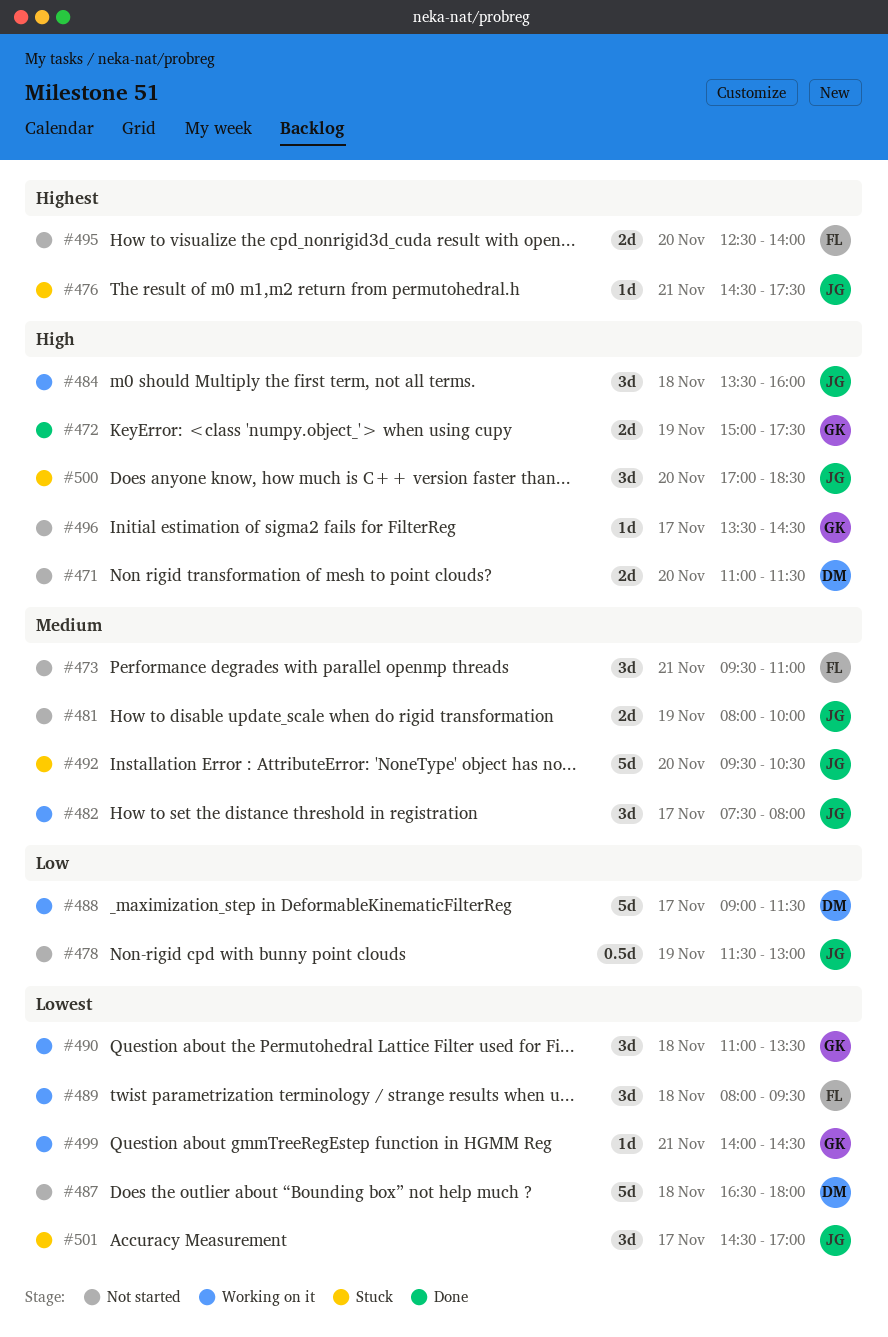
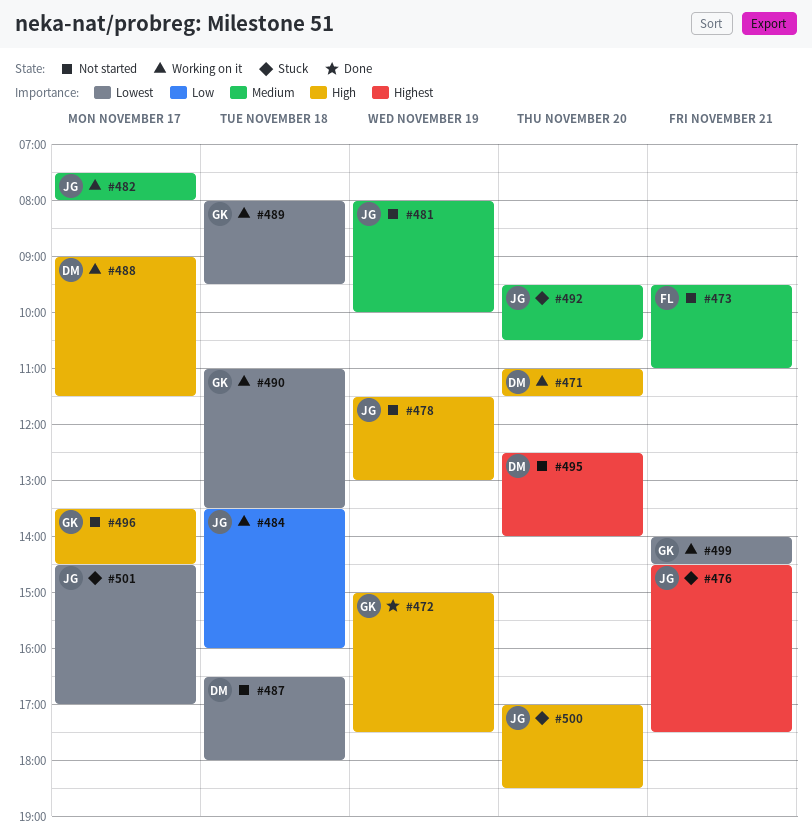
#471, status: Not started -> Working on it
#478, priority: Low -> High
#484, priority: High -> Low
#488, priority: Low -> High
#489, owner: FL -> GK
#495, owner: FL -> DM

